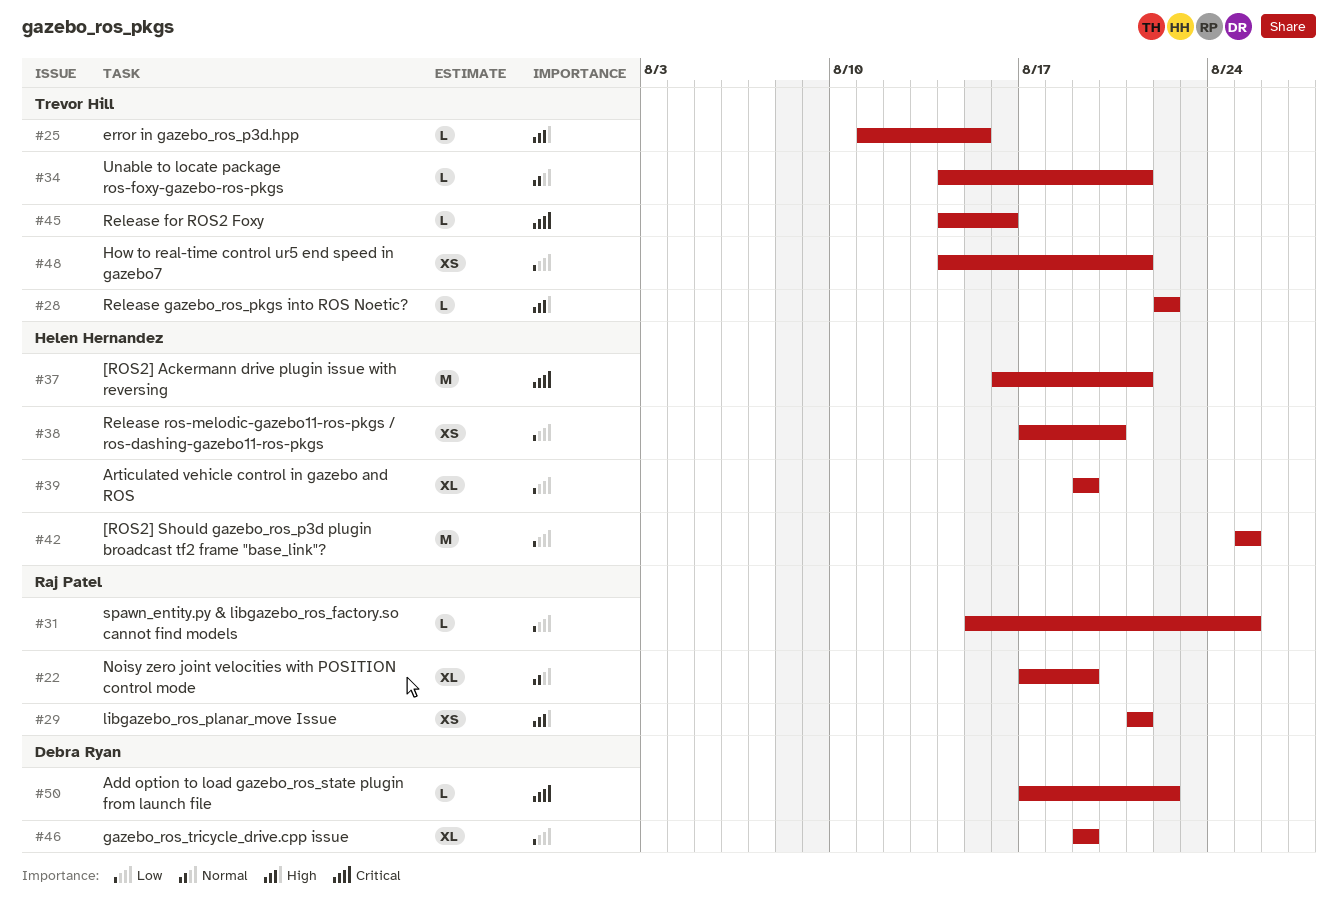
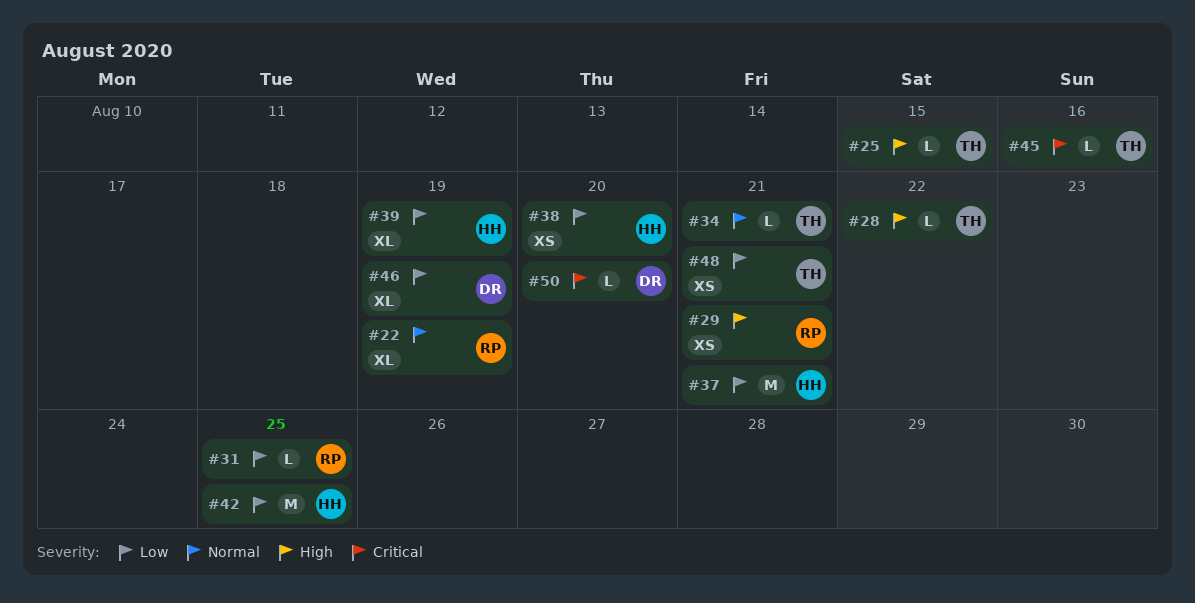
#37, priority: Critical -> Low
#50, due: Aug 22 -> Aug 20

